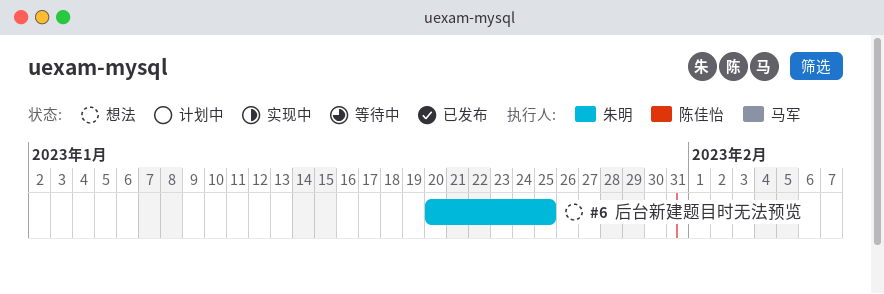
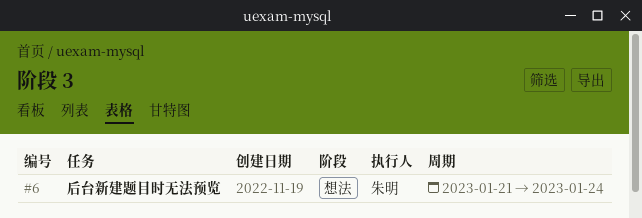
#6, start: Jan 20 -> Jan 21
#6, due: Jan 25 -> Jan 24

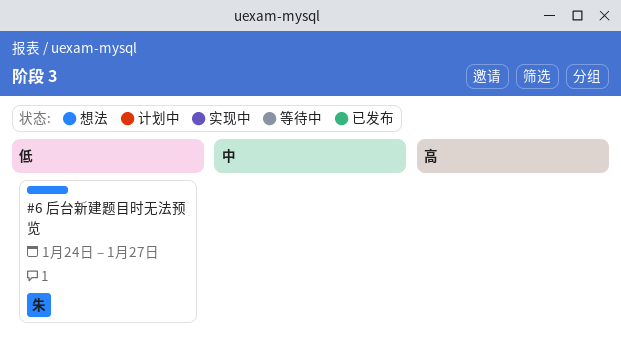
#6, start: Jan 21 -> Jan 24
#6, due: Jan 24 -> Jan 27

